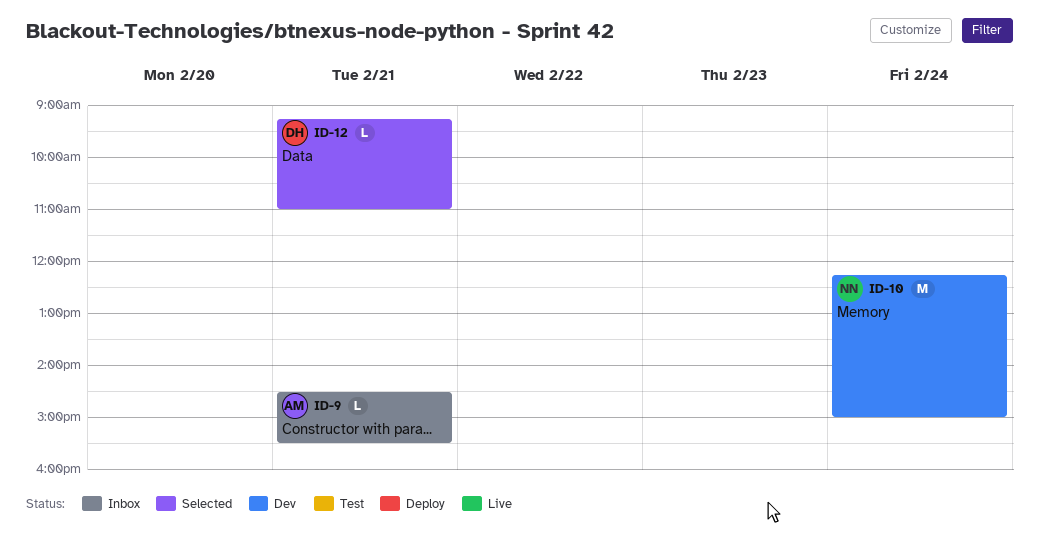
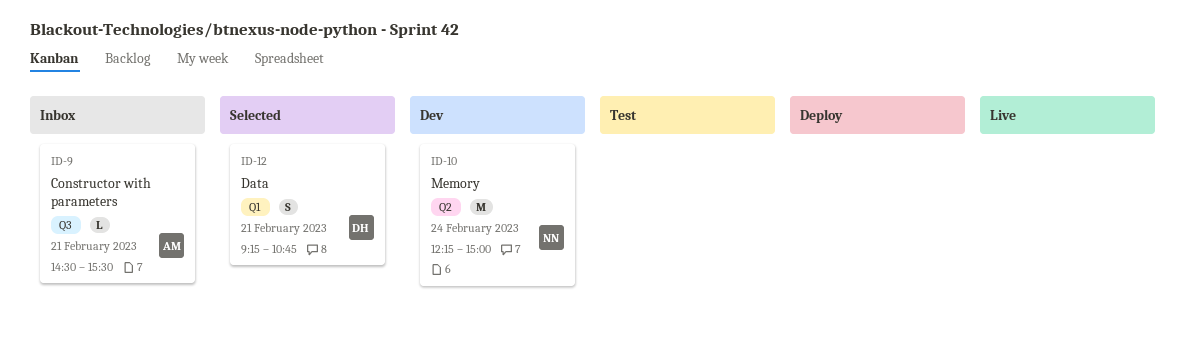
ID-12, estimate: L -> S
ID-12, ends: 11:00 -> 10:45

